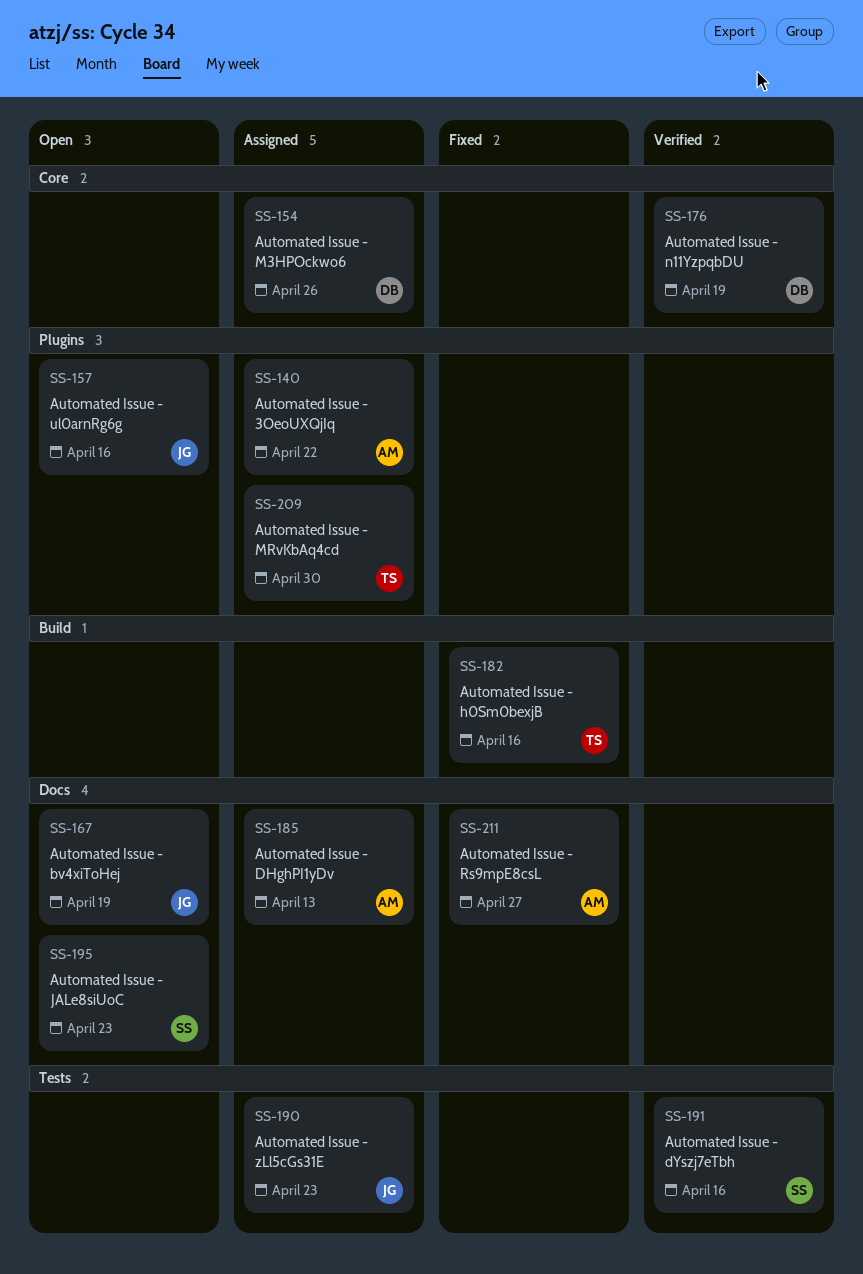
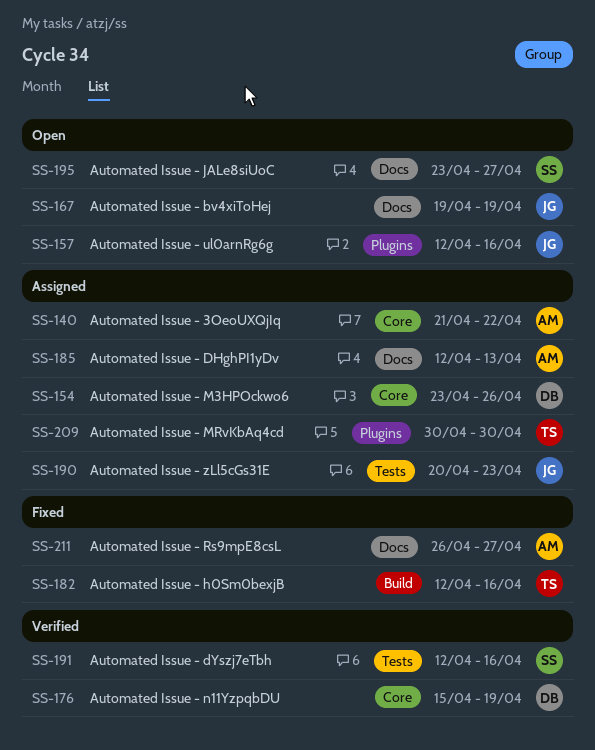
SS-140, label: Plugins -> Core
SS-195, due: Apr 23 -> Apr 27

